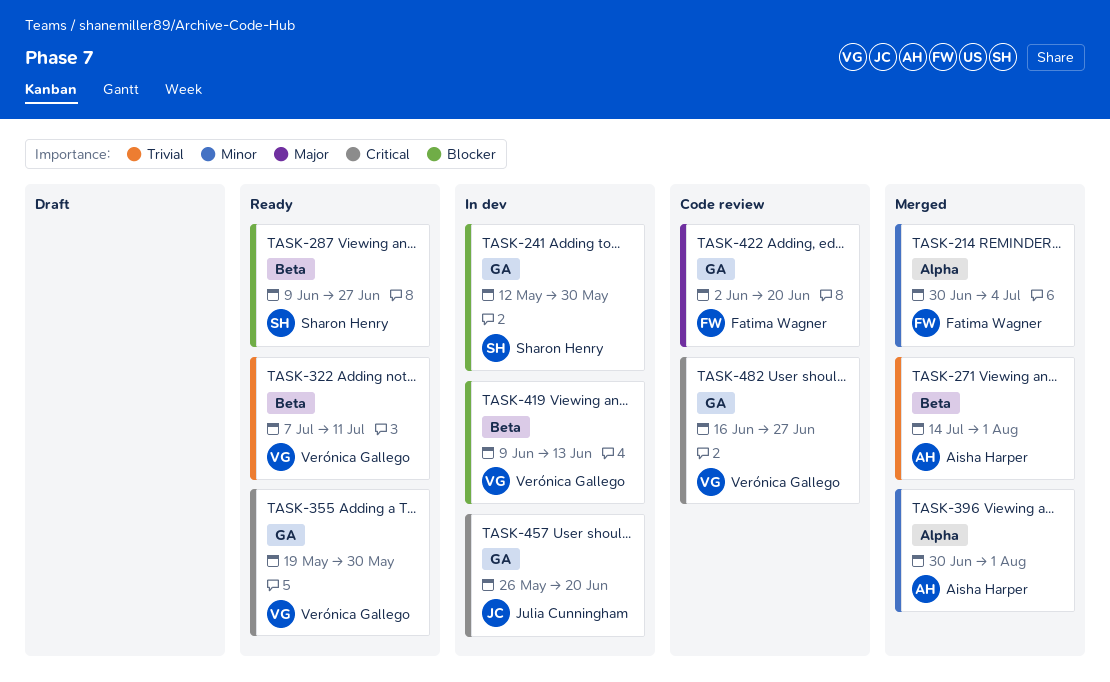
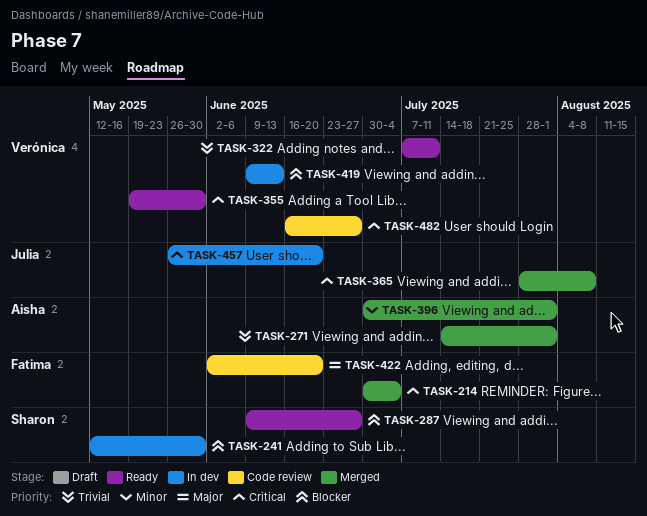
TASK-214, priority: Minor -> Critical
TASK-365: none -> present

